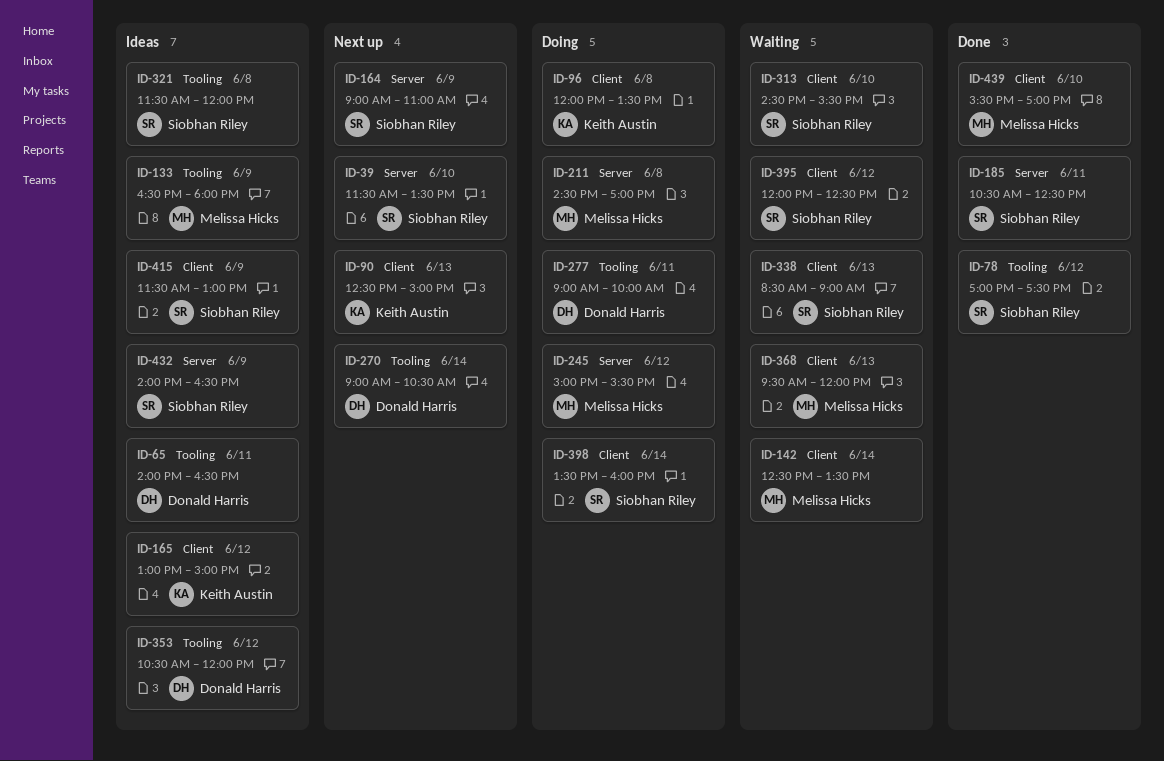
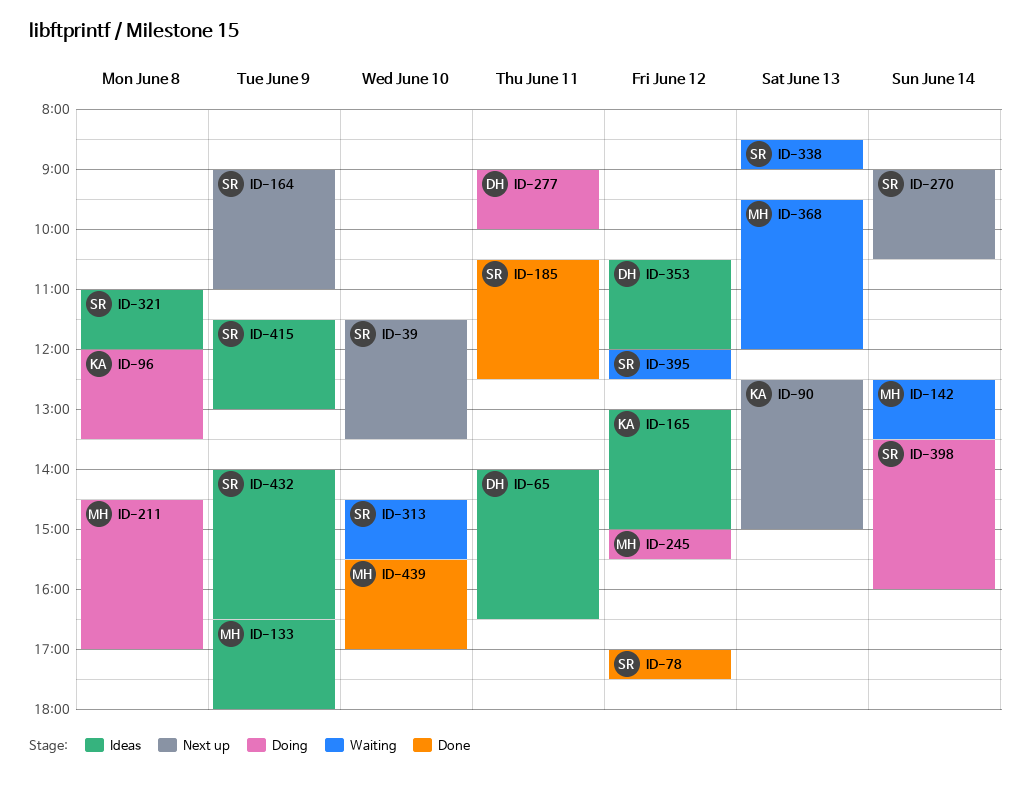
ID-270, owner: Donald Harris -> Siobhan Riley
ID-321, begins: 11:30 -> 11:00

